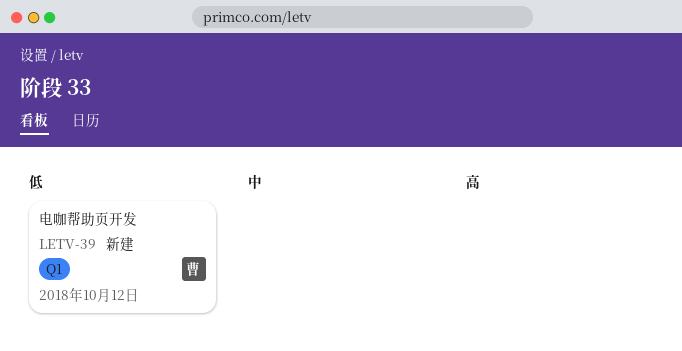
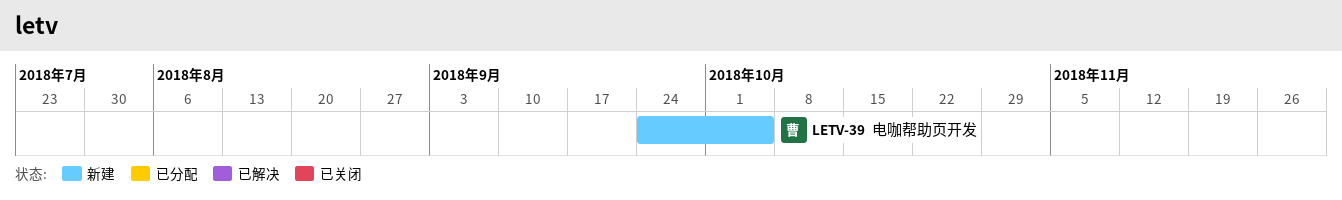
LETV-39, due: Oct 12 -> Oct 5

